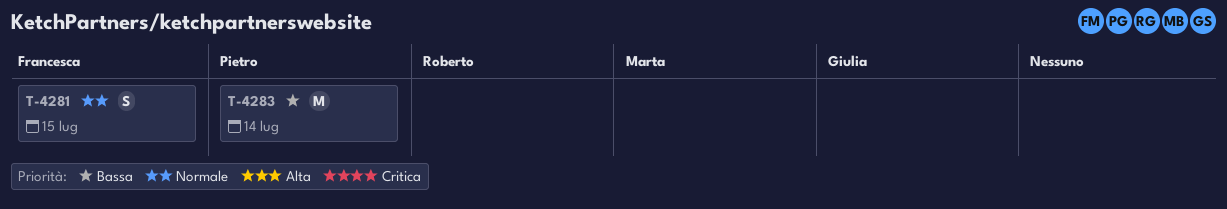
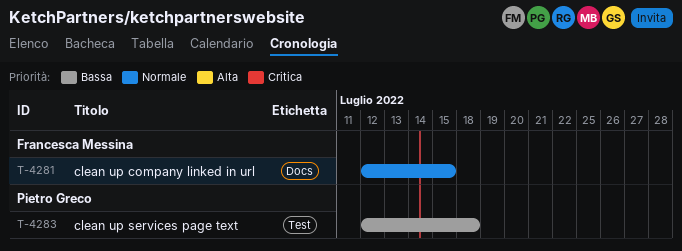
T-4283, due: Jul 14 -> Jul 18

